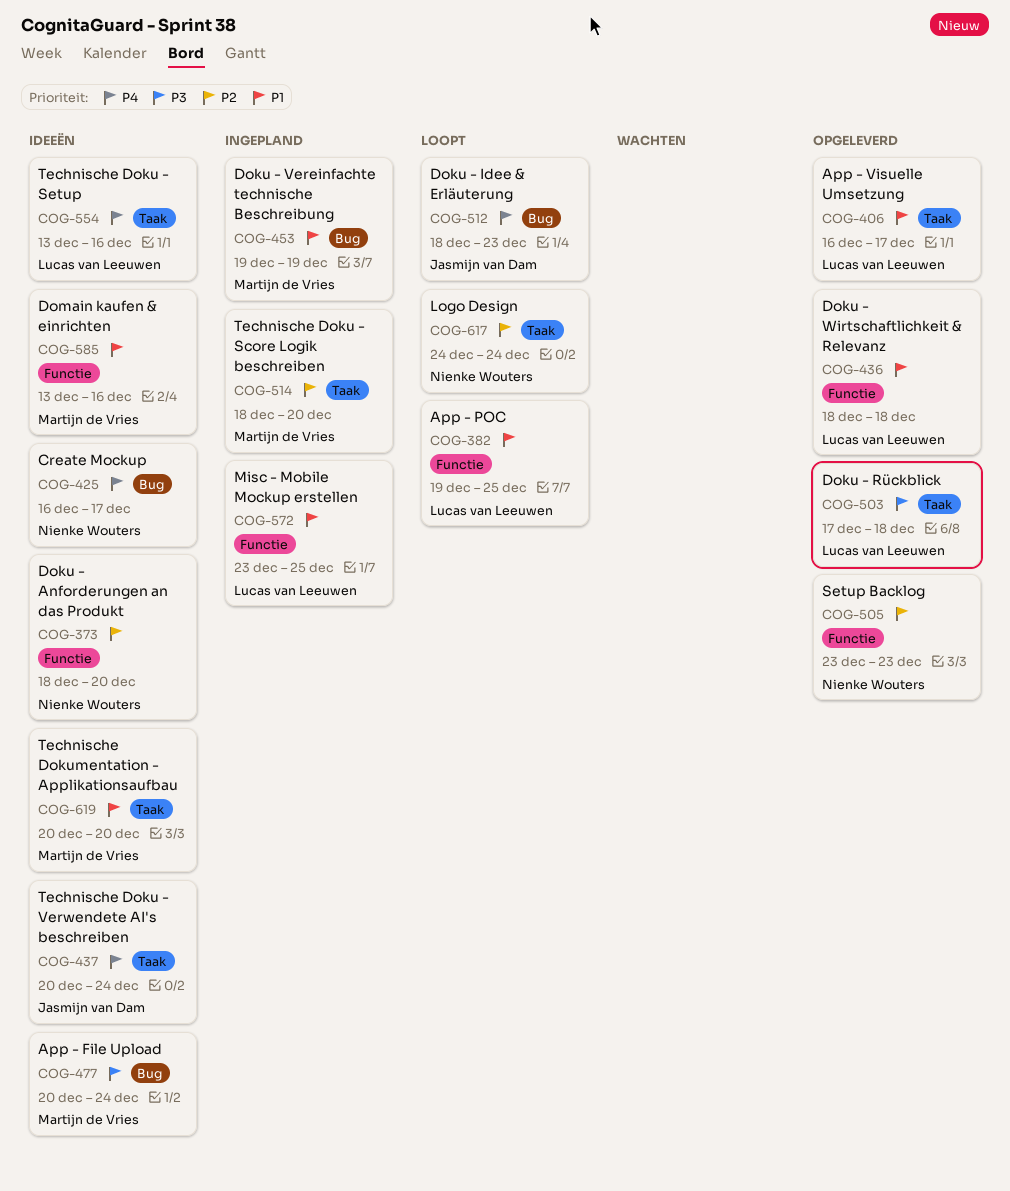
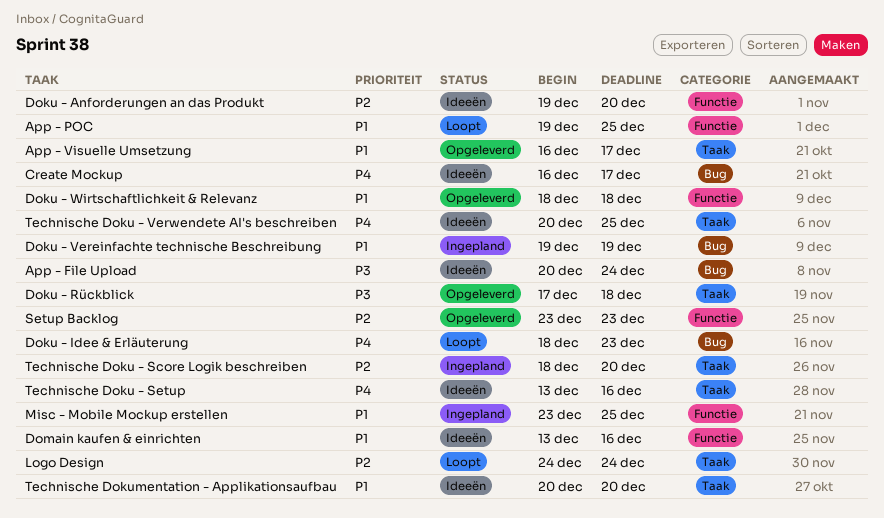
Doku - Anforderungen an das Produkt, start: Dec 18 -> Dec 19
Technische Doku - Verwendete AI's beschreiben, due: Dec 24 -> Dec 25

